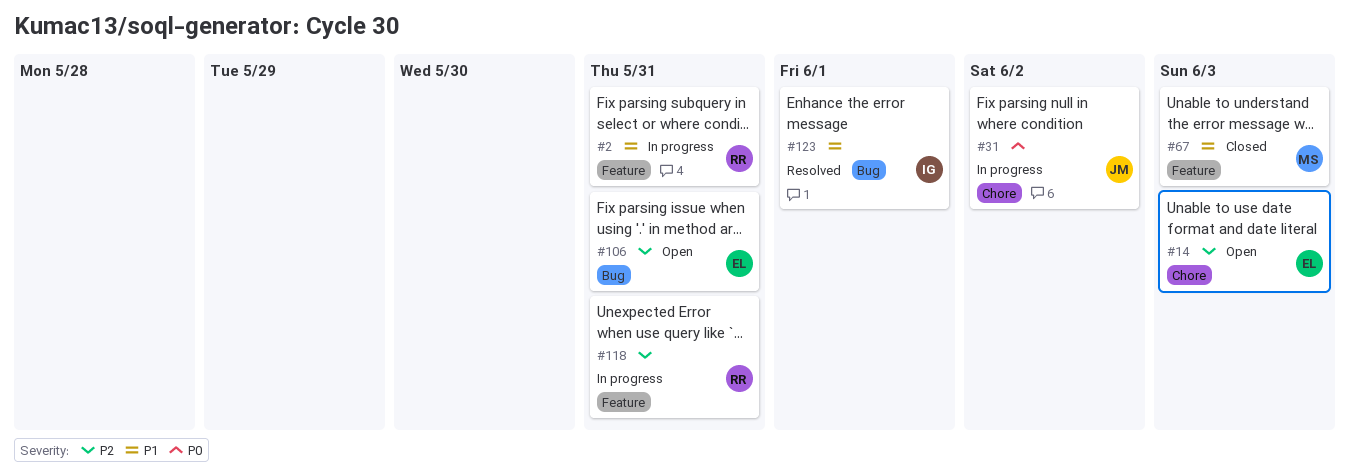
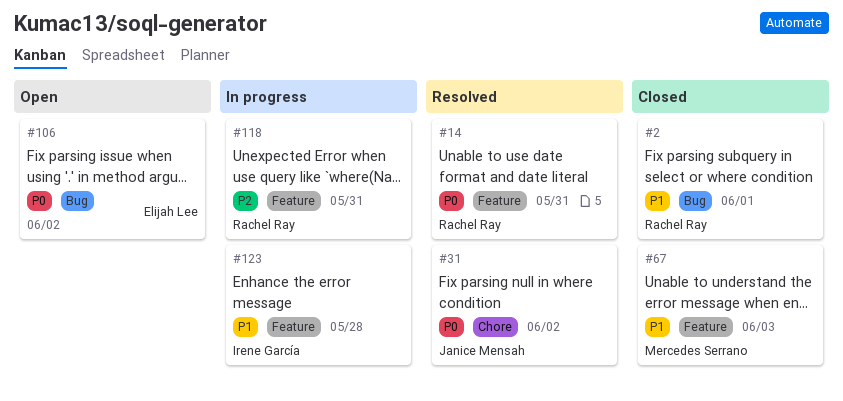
#2, status: In progress -> Closed
#2, label: Feature -> Bug
#2, due: May 31 -> Jun 1
#14, status: Open -> Resolved
#14, owner: Elijah Lee -> Rachel Ray
#14, priority: P2 -> P0
#14, label: Chore -> Feature
#14, due: Jun 3 -> May 31
#31, status: In progress -> Resolved
#106, priority: P2 -> P0
#106, due: May 31 -> Jun 2
#123, status: Resolved -> In progress
#123, label: Bug -> Feature
#123, due: Jun 1 -> May 28

